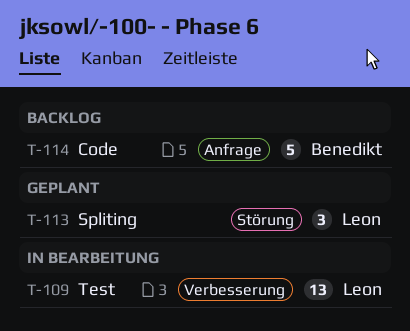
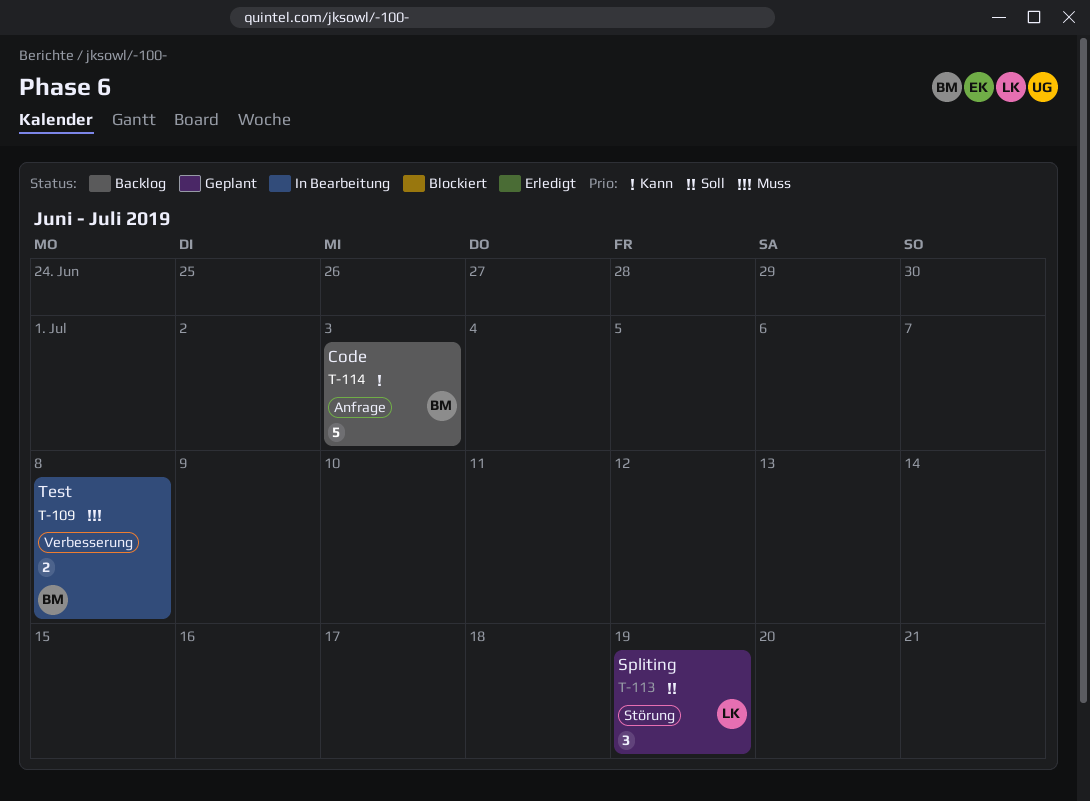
T-109, owner: Leon -> Benedikt
T-109, estimate: 13 -> 2

